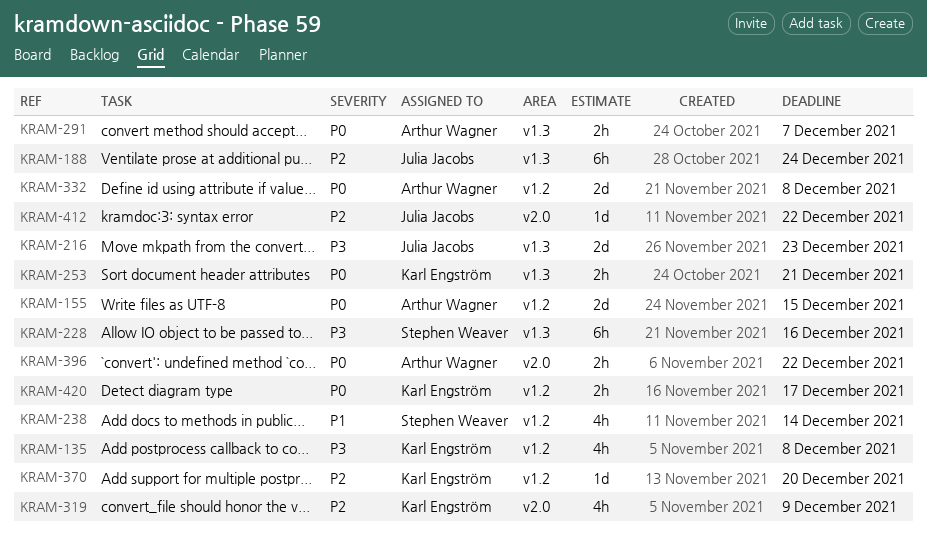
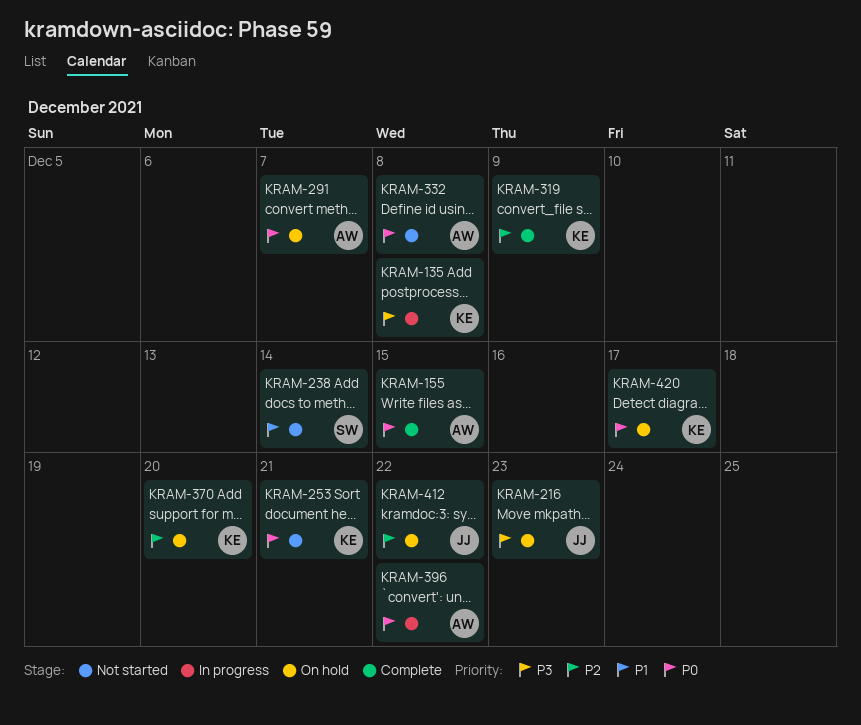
KRAM-188: present -> none
KRAM-228: present -> none

